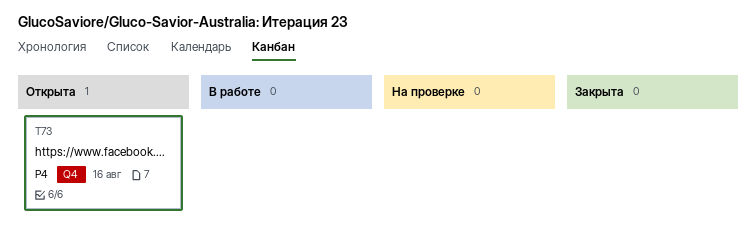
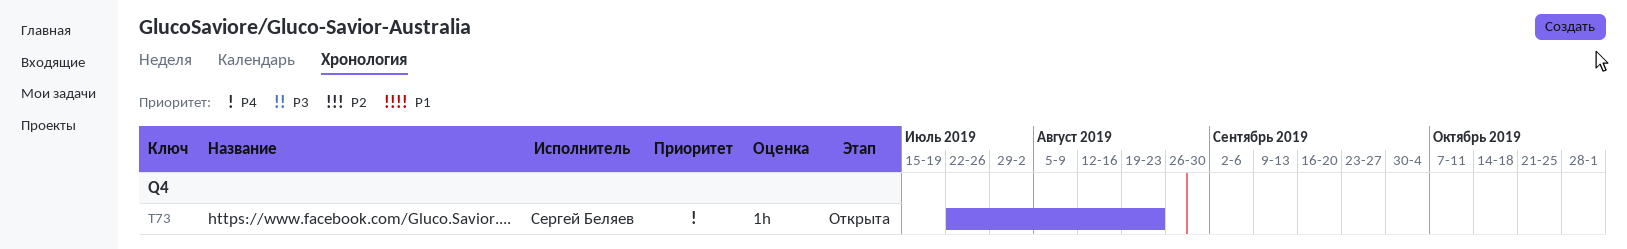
T73, due: Aug 16 -> Aug 23

